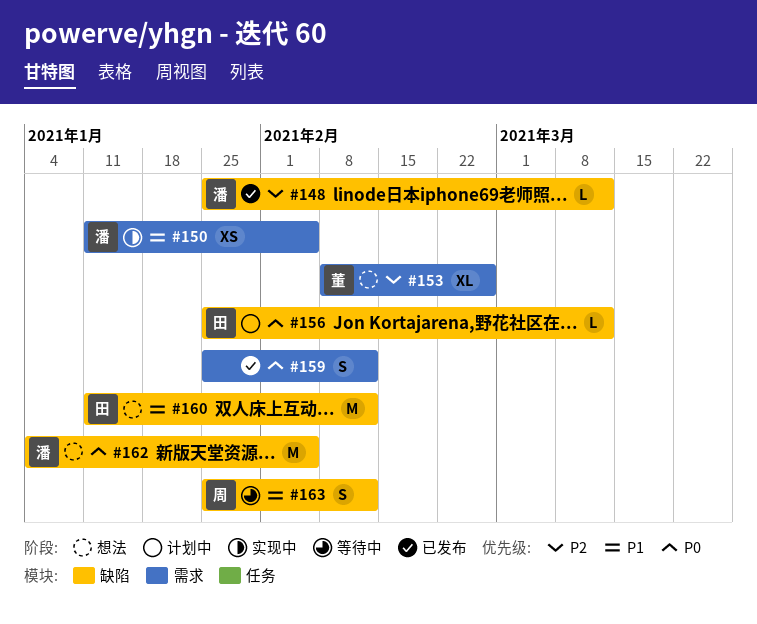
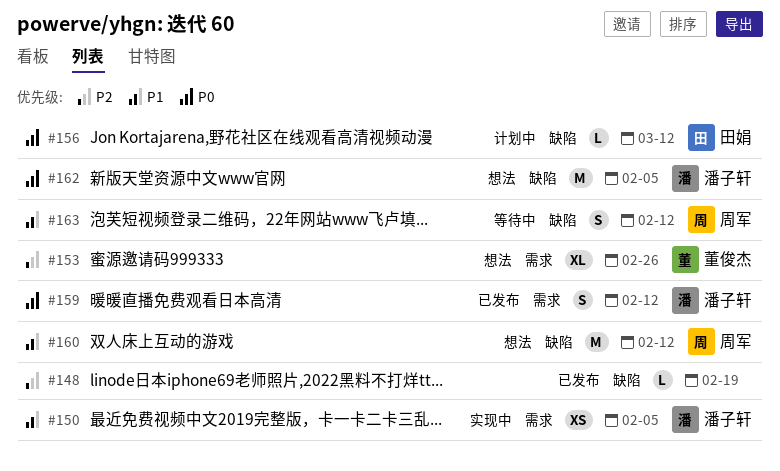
#148, owner: 潘子轩 -> none
#148, due: Mar 12 -> Feb 19
#159, owner: none -> 潘子轩
#160, owner: 田娟 -> 周军

